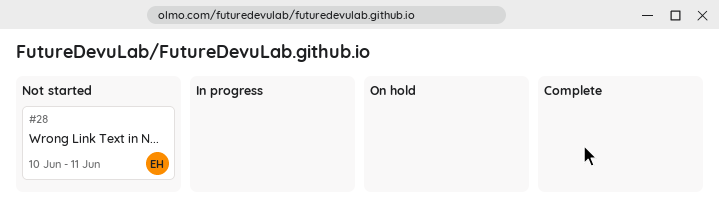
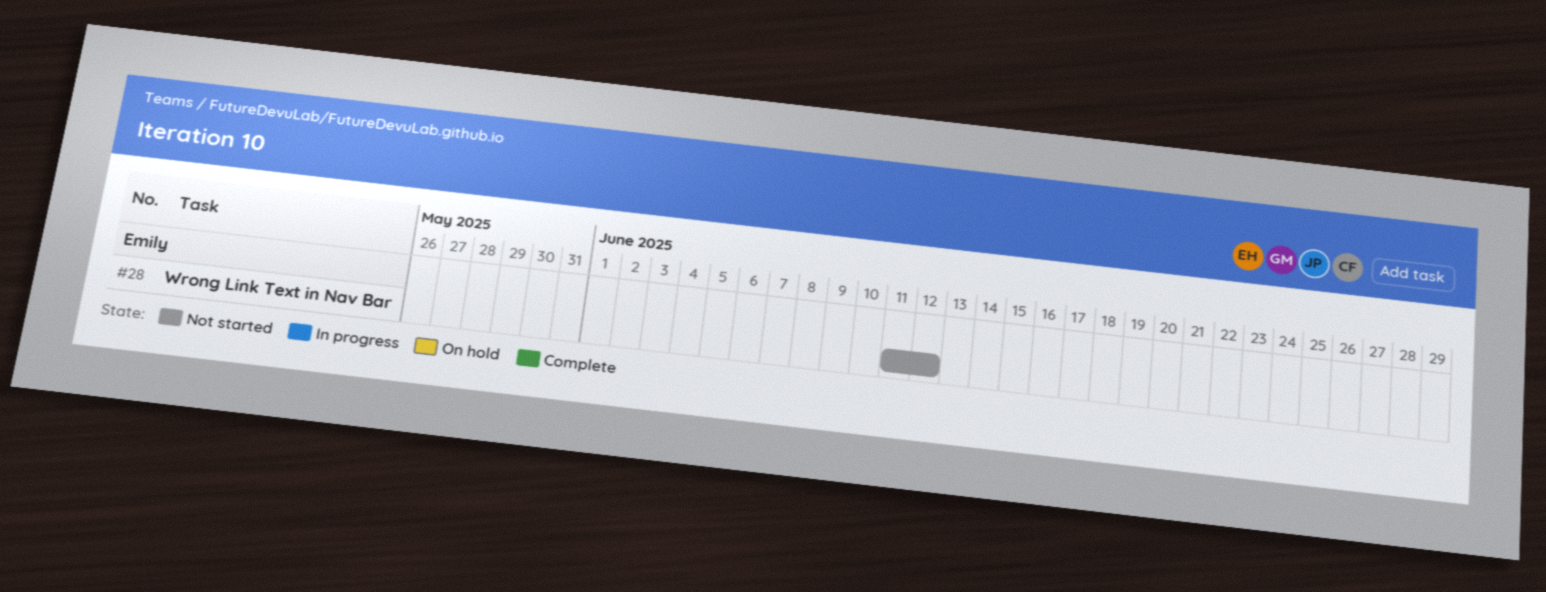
#28, start: Jun 10 -> Jun 11
#28, due: Jun 11 -> Jun 12

